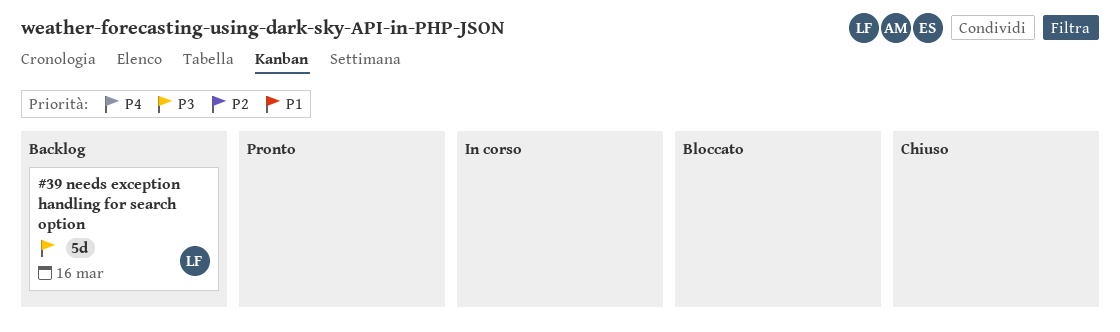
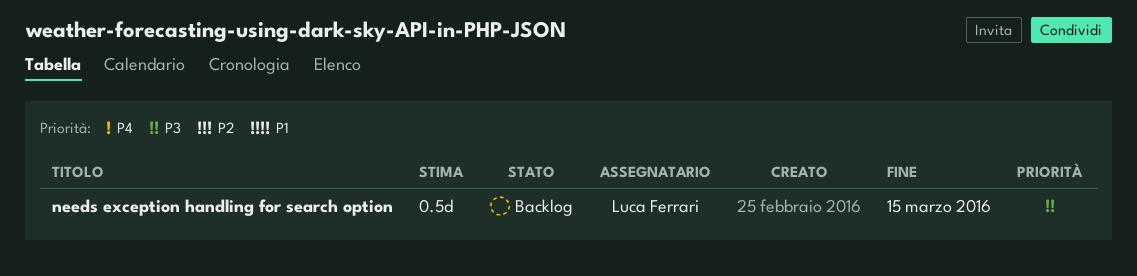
needs exception handling for search option, estimate: 5d -> 0.5d
needs exception handling for search option, due: Mar 16 -> Mar 15

